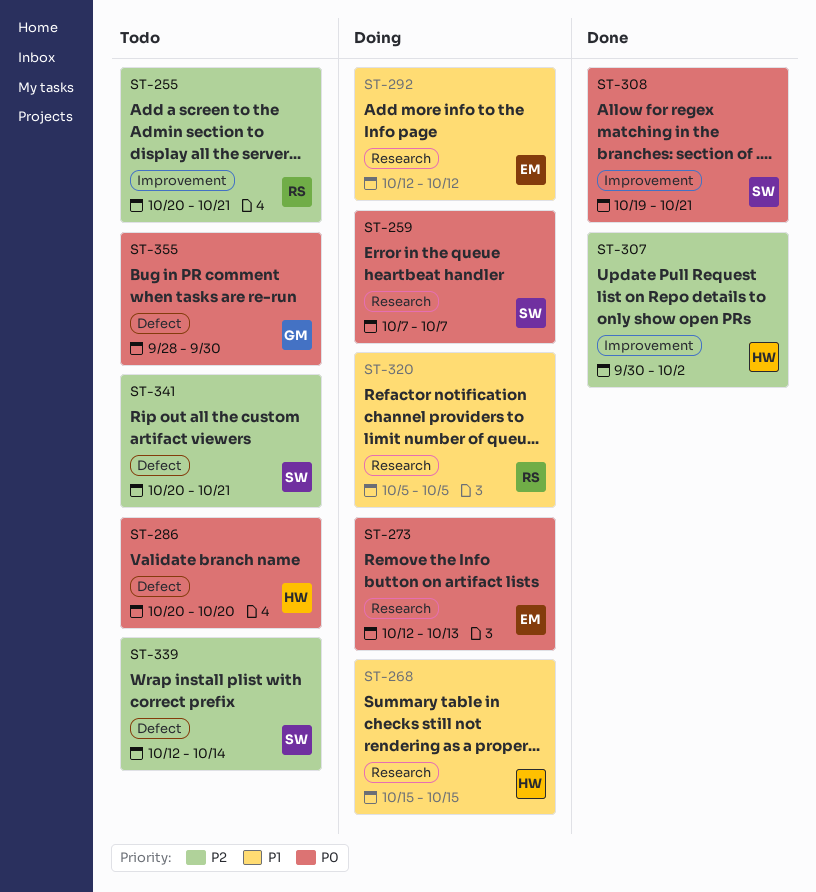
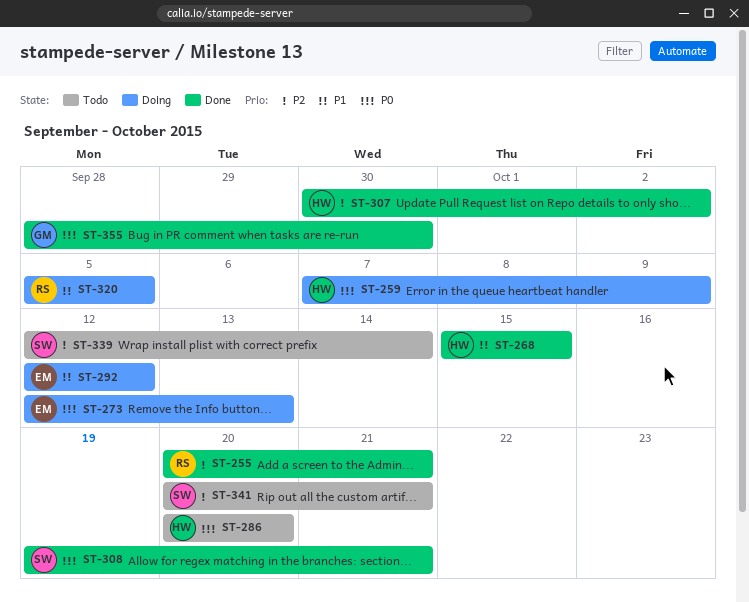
ST-255, status: Todo -> Done
ST-259, owner: SW -> HW
ST-259, due: Oct 7 -> Oct 9
ST-268, status: Doing -> Done
ST-355, status: Todo -> Done

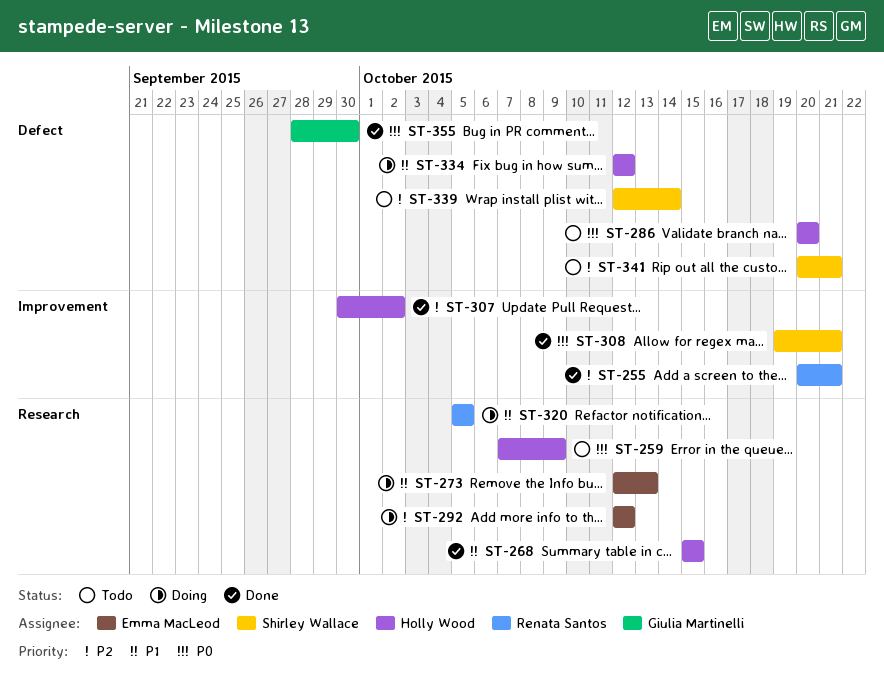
ST-259, status: Doing -> Todo
ST-273, priority: P0 -> P1
ST-292, priority: P1 -> P2
ST-334: none -> present

